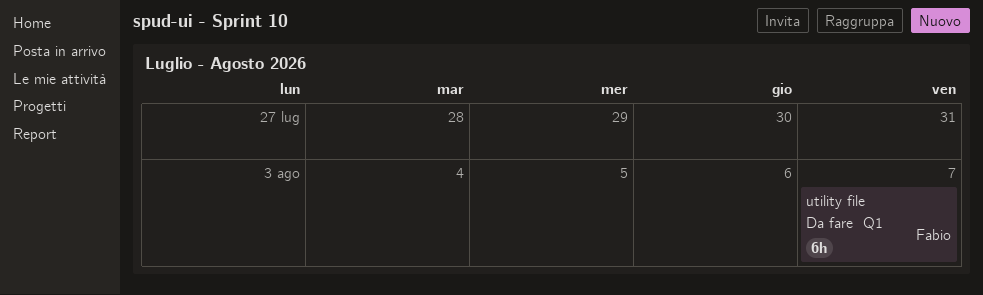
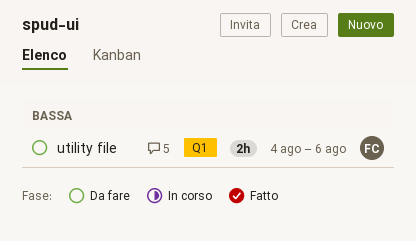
utility file, estimate: 6h -> 2h
utility file, due: Aug 7 -> Aug 6

